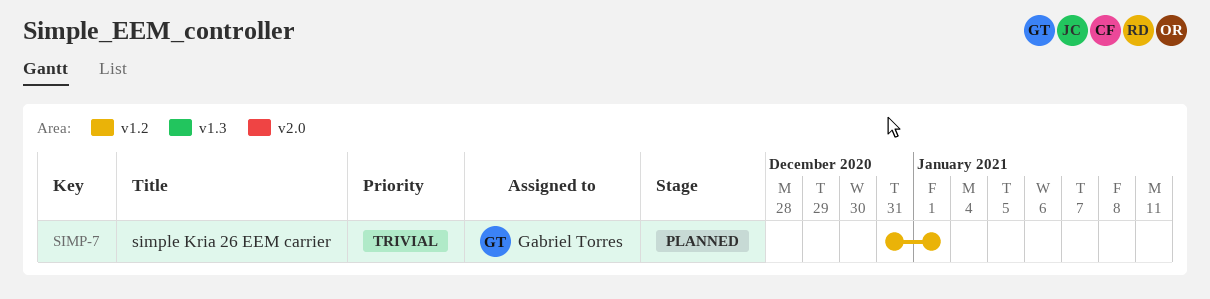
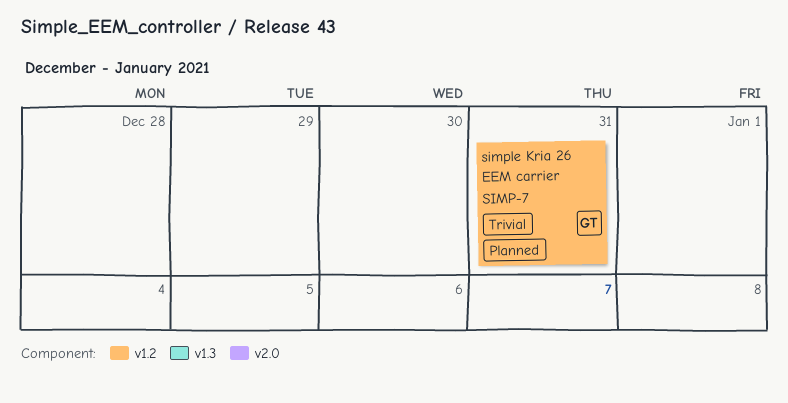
SIMP-7, due: Jan 1 -> Dec 31

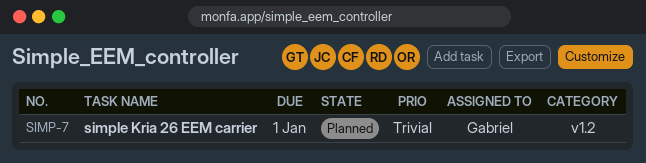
SIMP-7, due: Dec 31 -> Jan 1

